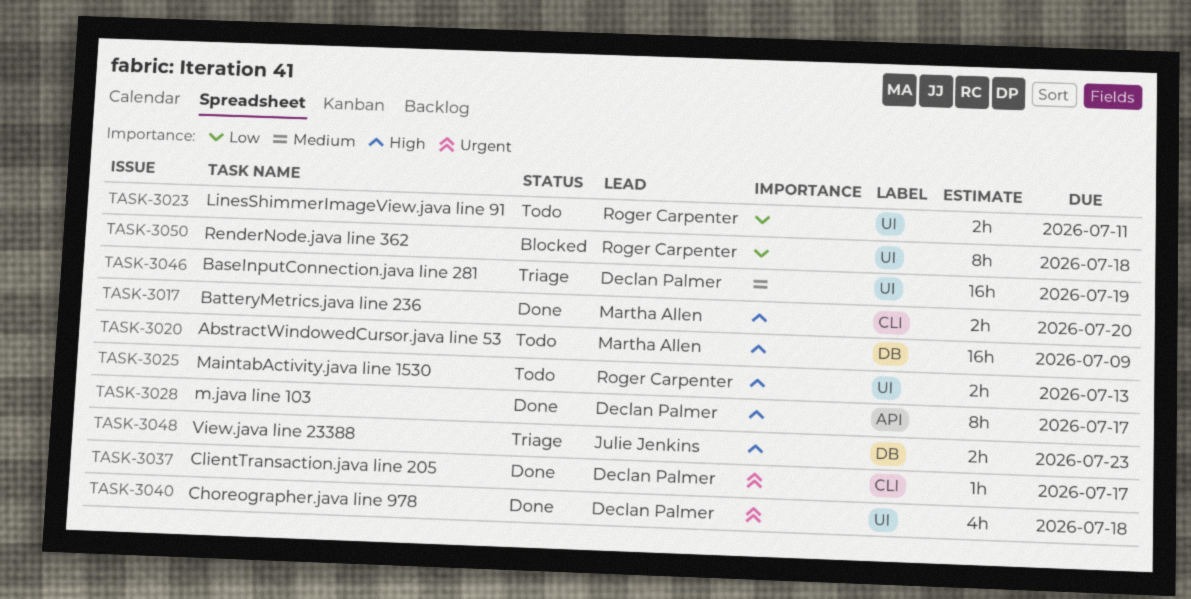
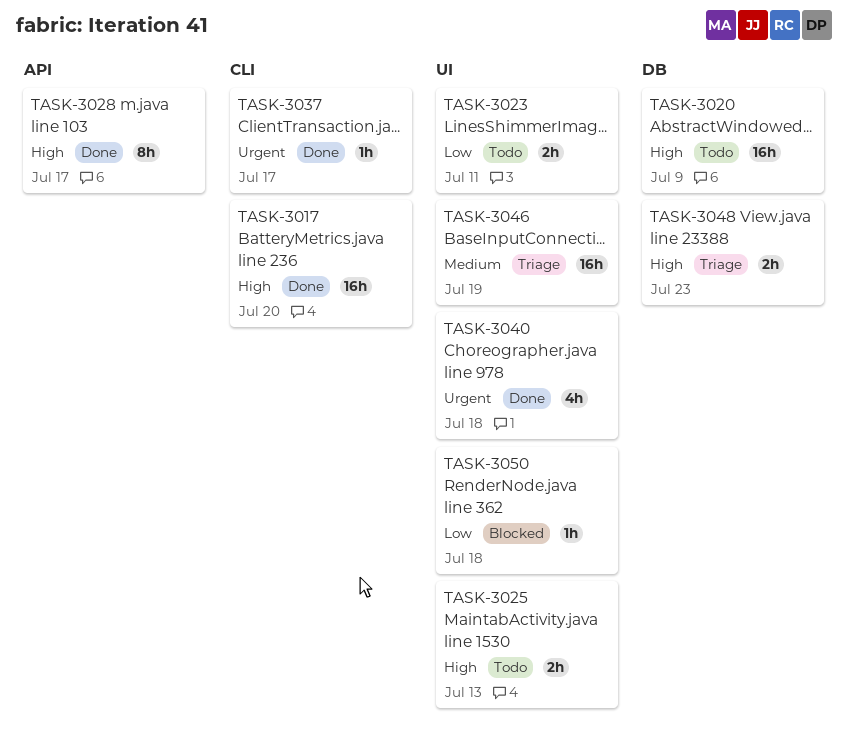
TASK-3017, estimate: 2h -> 16h
TASK-3050, estimate: 8h -> 1h

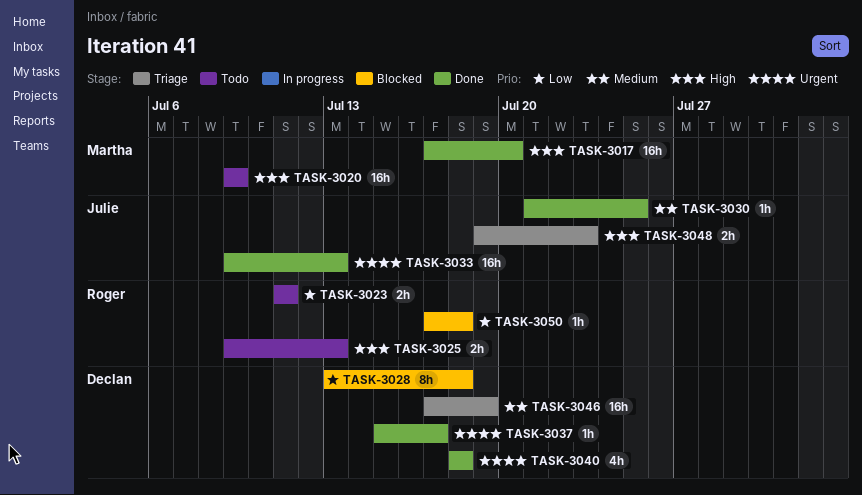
TASK-3028, status: Done -> Blocked
TASK-3028, priority: High -> Low
TASK-3028, due: Jul 17 -> Jul 18
TASK-3030: none -> present
TASK-3033: none -> present

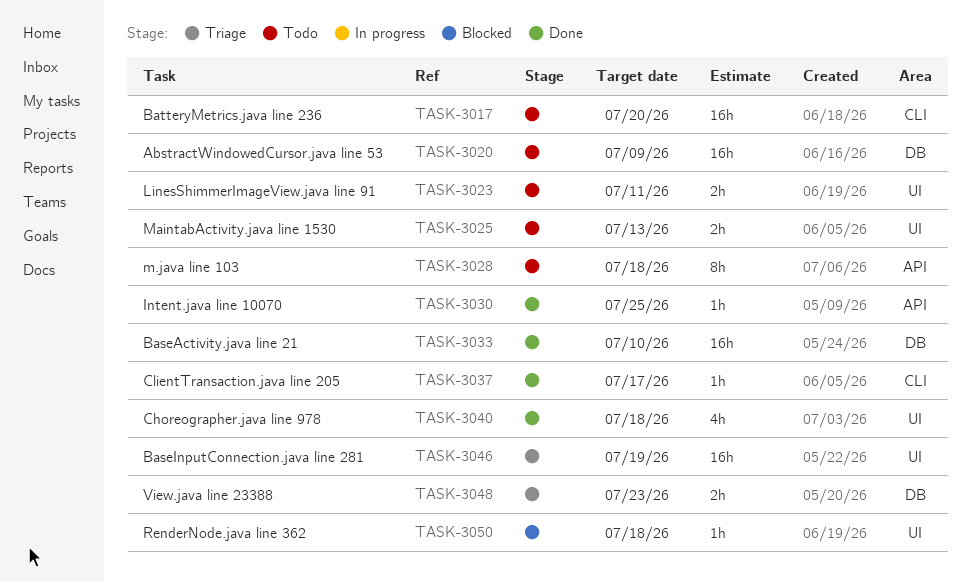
TASK-3017, status: Done -> Todo
TASK-3028, status: Blocked -> Todo
TASK-3033, due: Jul 13 -> Jul 10

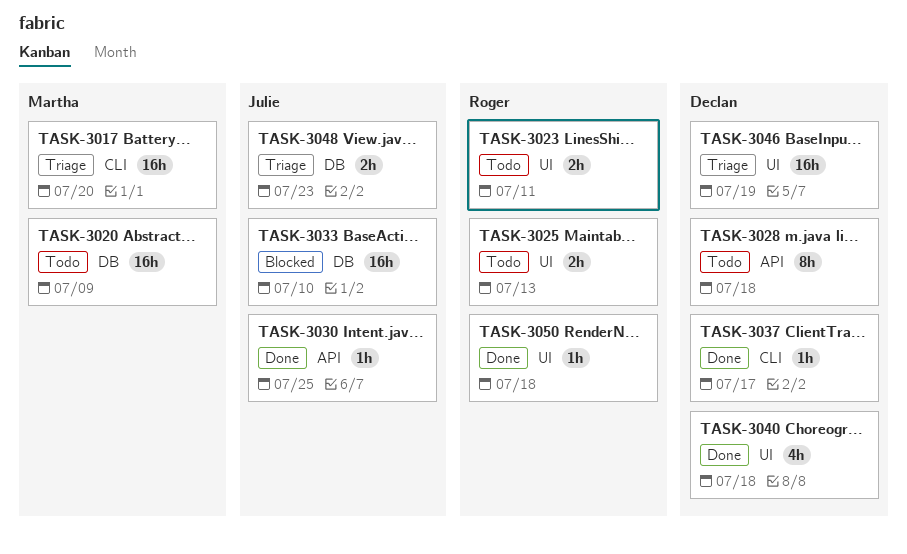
TASK-3017, status: Todo -> Triage
TASK-3033, status: Done -> Blocked
TASK-3050, status: Blocked -> Done

